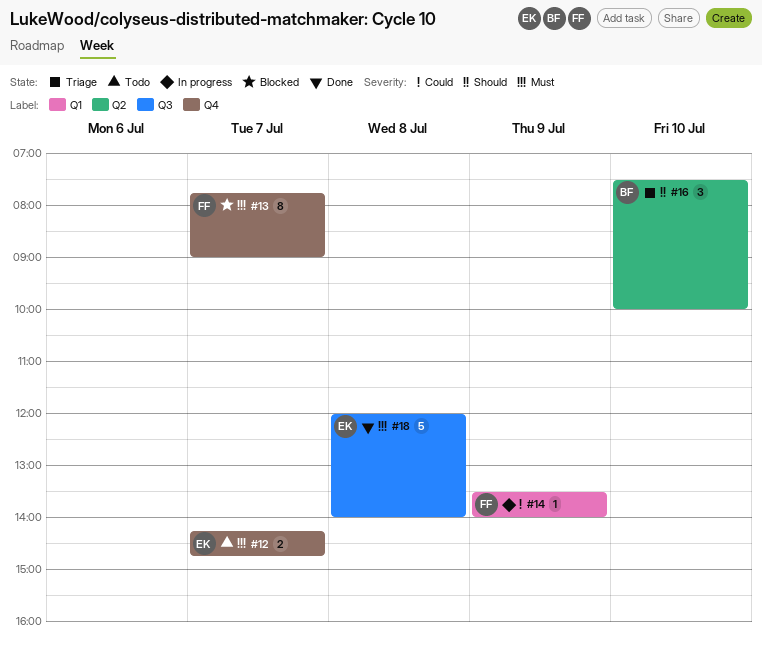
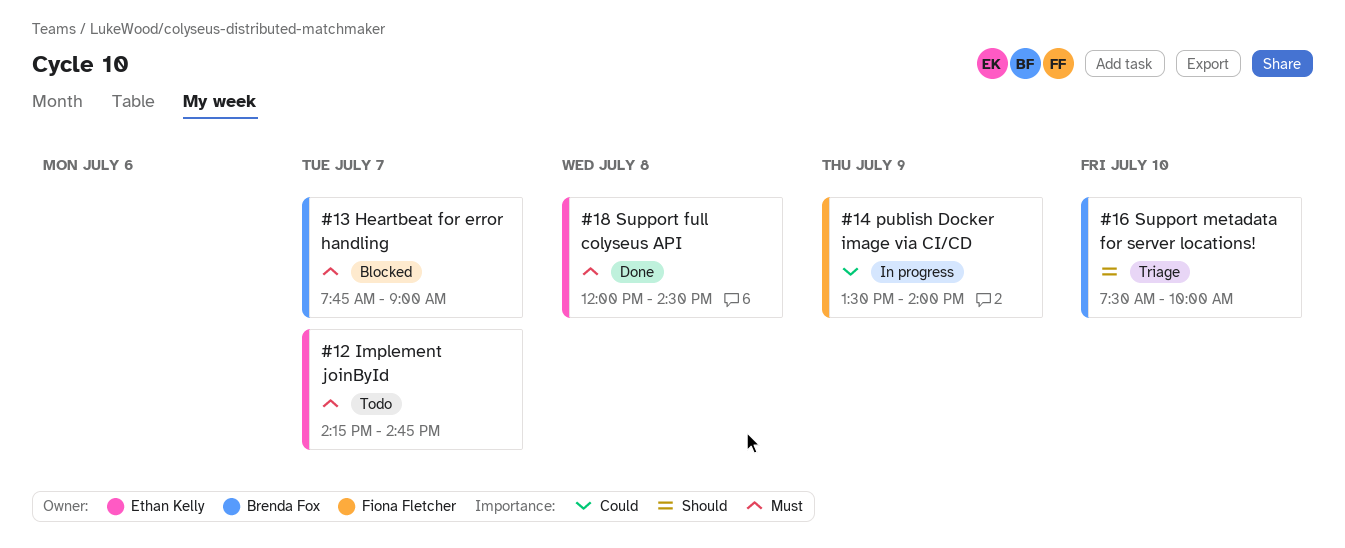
#13, owner: Fiona Fletcher -> Brenda Fox
#18, ends: 14:00 -> 14:30

